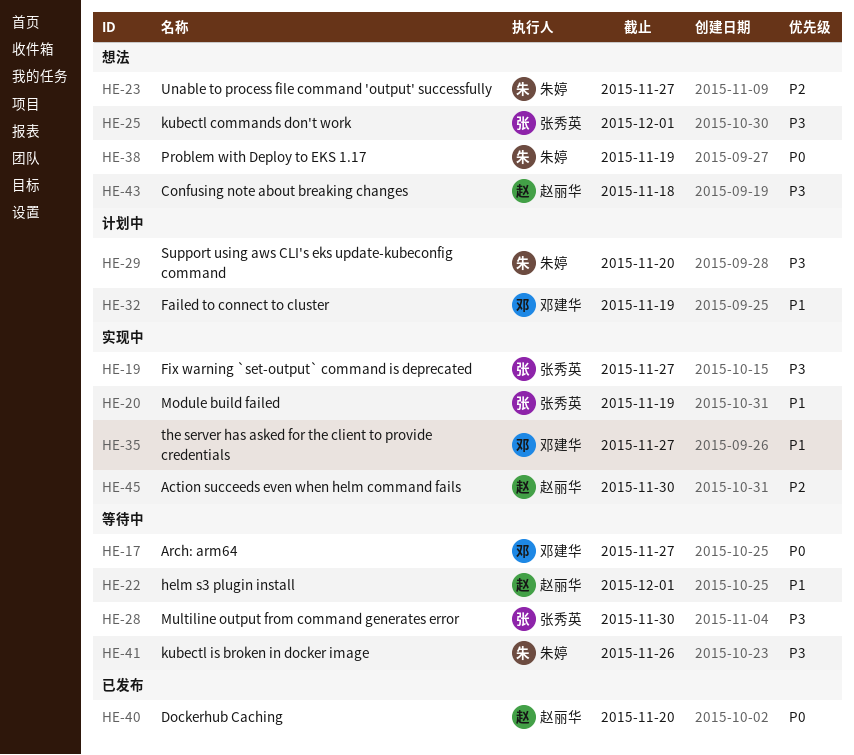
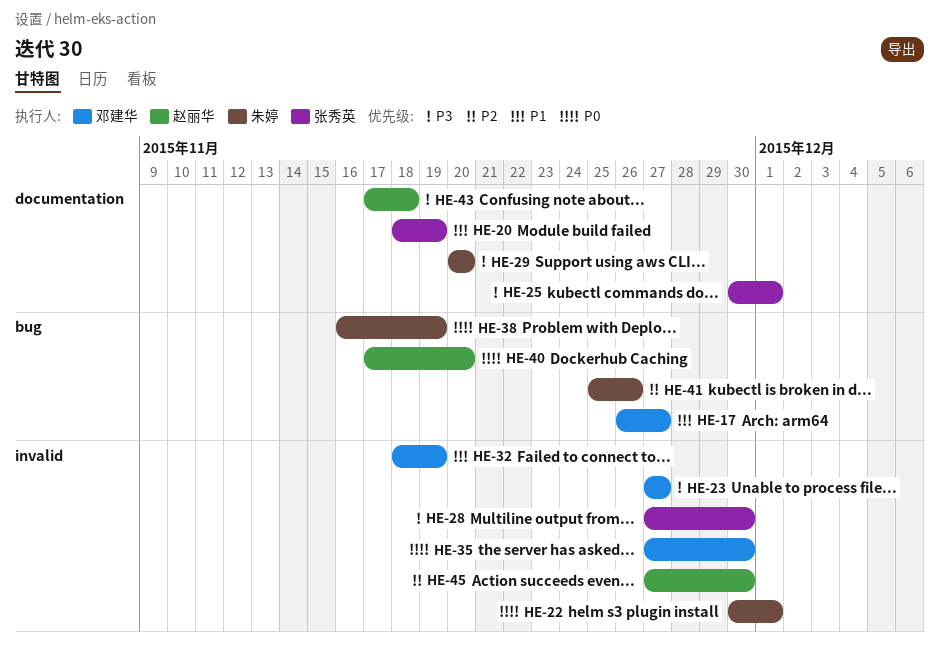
HE-17, priority: P0 -> P1
HE-19: present -> none
HE-22, owner: 赵丽华 -> 朱婷
HE-22, priority: P1 -> P0
HE-23, owner: 朱婷 -> 邓建华
HE-23, priority: P2 -> P3
HE-35, priority: P1 -> P0
HE-35, due: Nov 27 -> Nov 30
HE-41, priority: P3 -> P2

